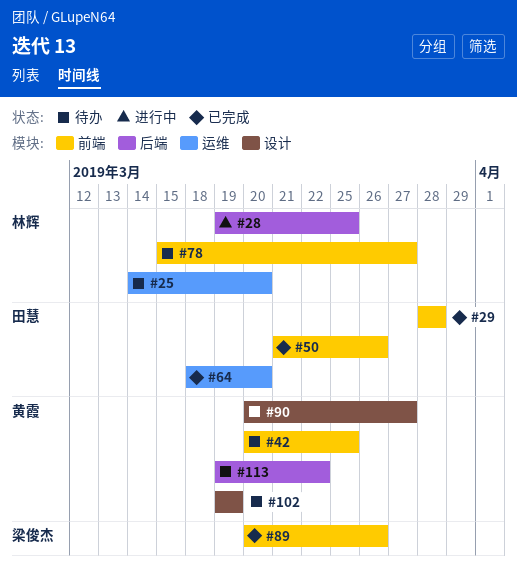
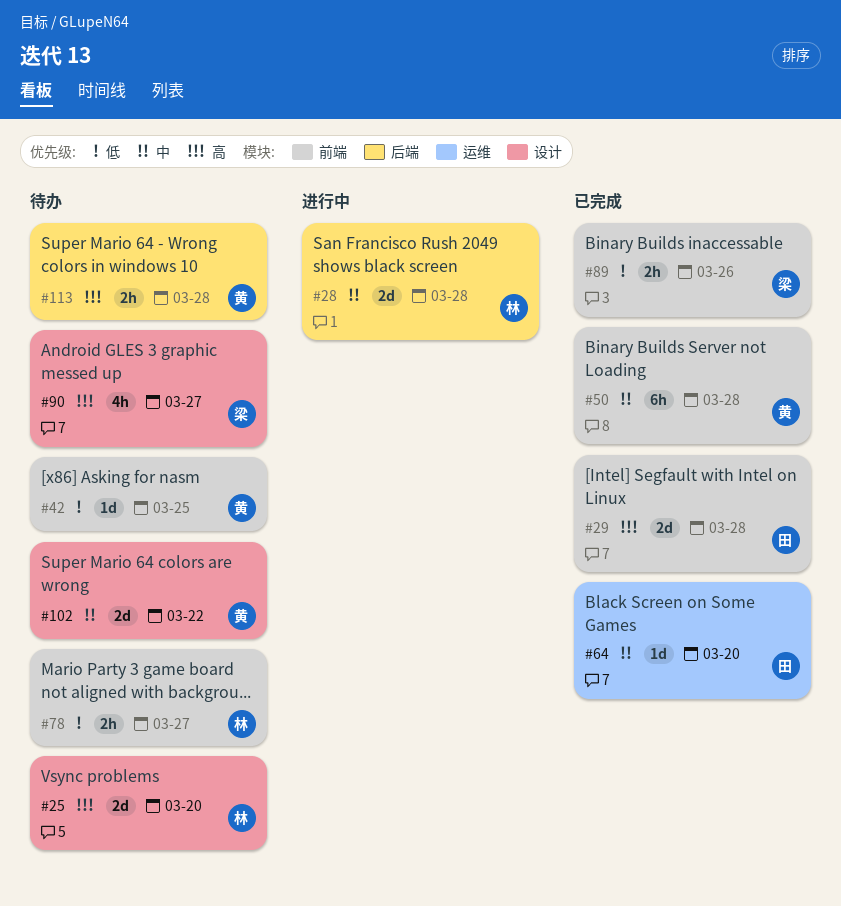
#25, label: 运维 -> 设计
#28, due: Mar 25 -> Mar 28
#50, owner: 田慧 -> 黄霞
#50, due: Mar 26 -> Mar 28
#90, owner: 黄霞 -> 梁俊杰
#102, due: Mar 19 -> Mar 22
#113, due: Mar 22 -> Mar 28

